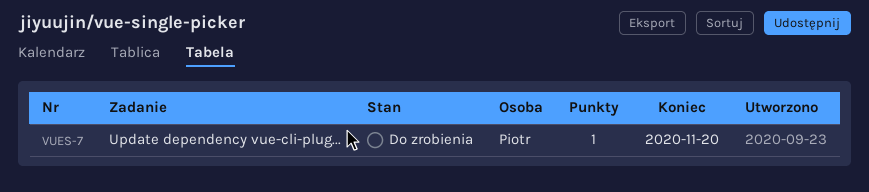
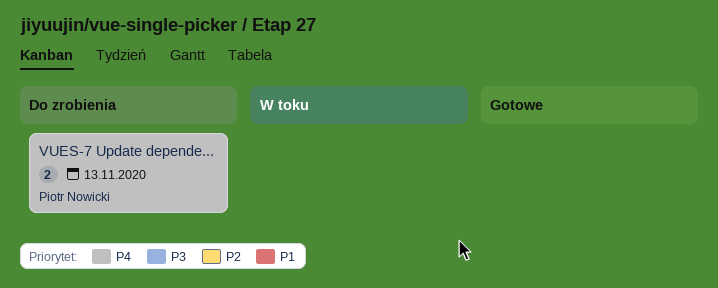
VUES-7, estimate: 1 -> 2
VUES-7, due: Nov 20 -> Nov 13

